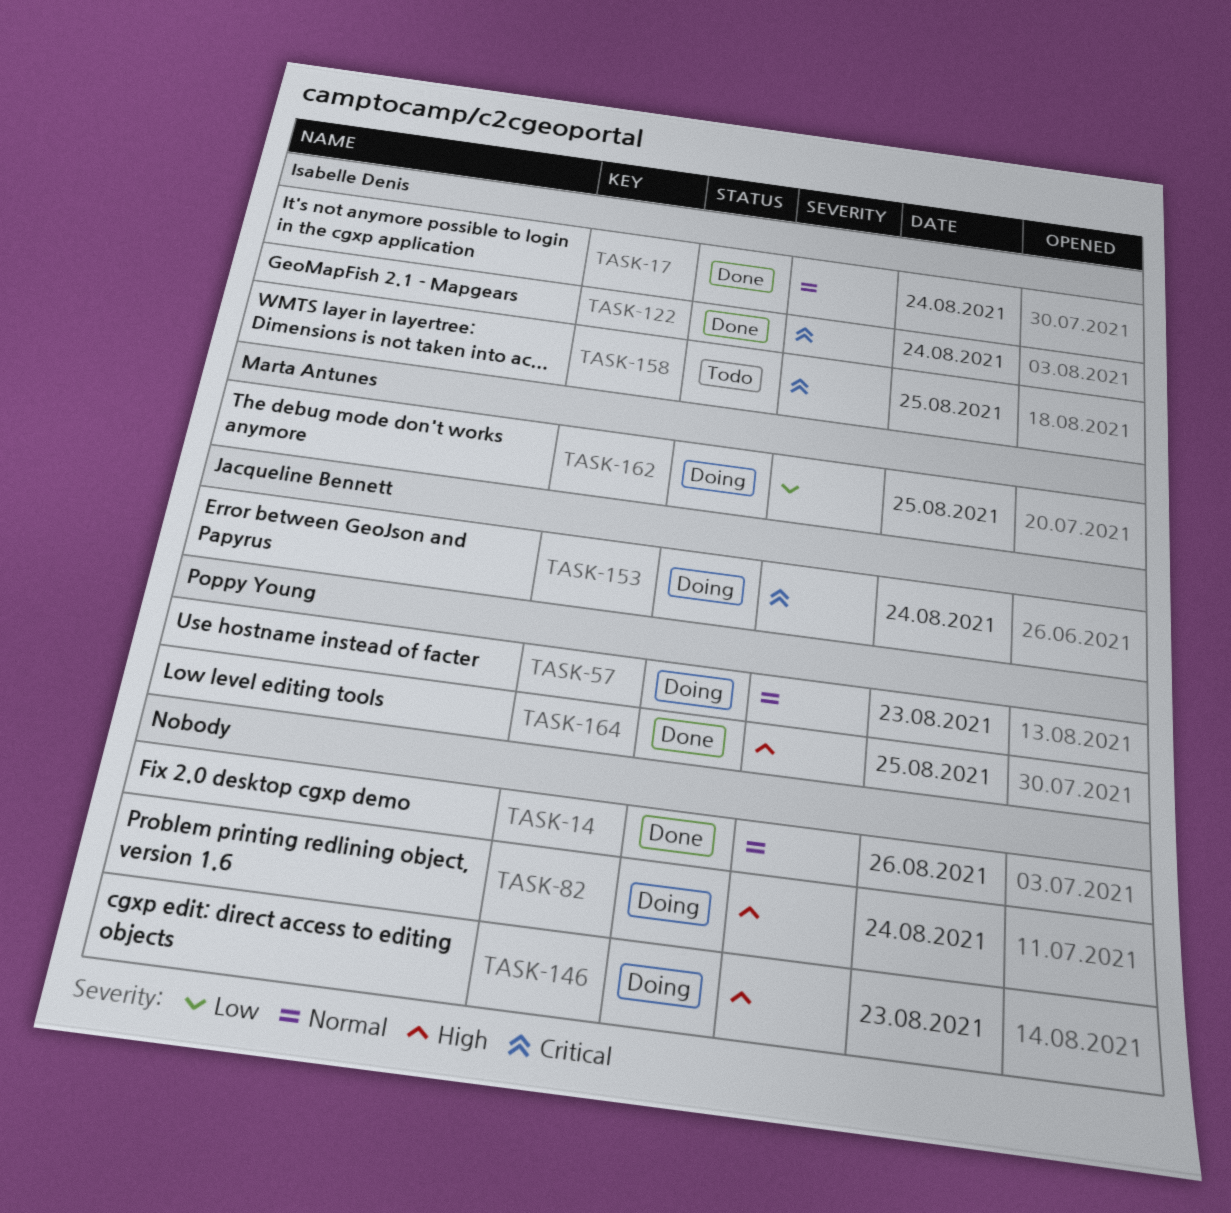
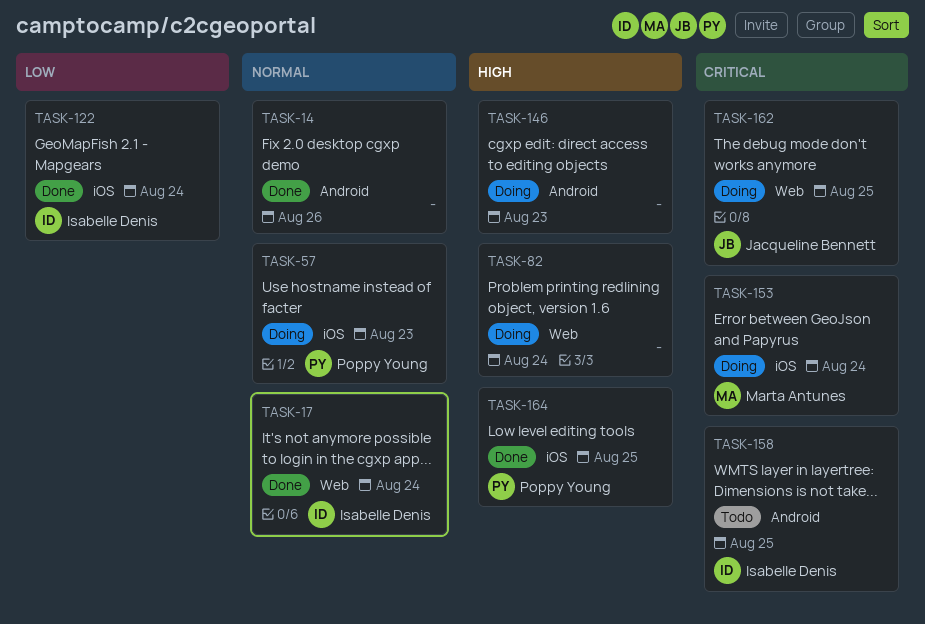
TASK-122, priority: Critical -> Low
TASK-153, owner: Jacqueline Bennett -> Marta Antunes
TASK-162, owner: Marta Antunes -> Jacqueline Bennett
TASK-162, priority: Low -> Critical

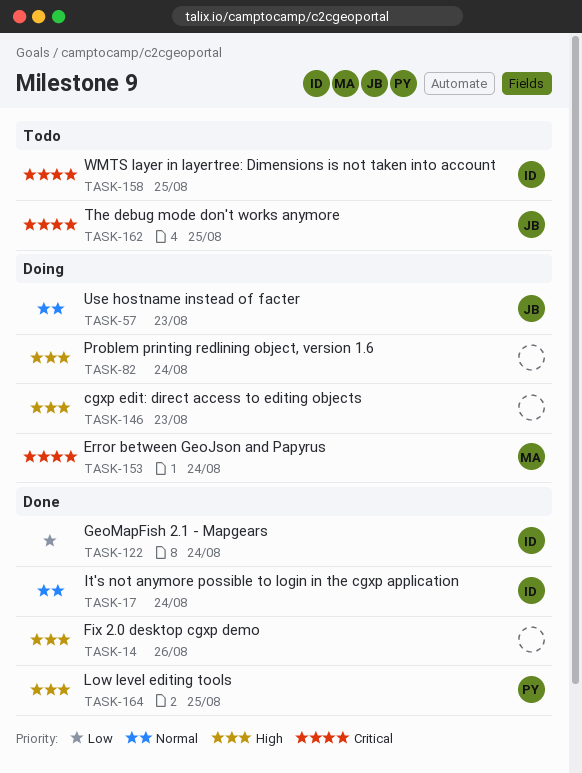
TASK-14, priority: Normal -> High
TASK-57, owner: Poppy Young -> Jacqueline Bennett
TASK-162, status: Doing -> Todo

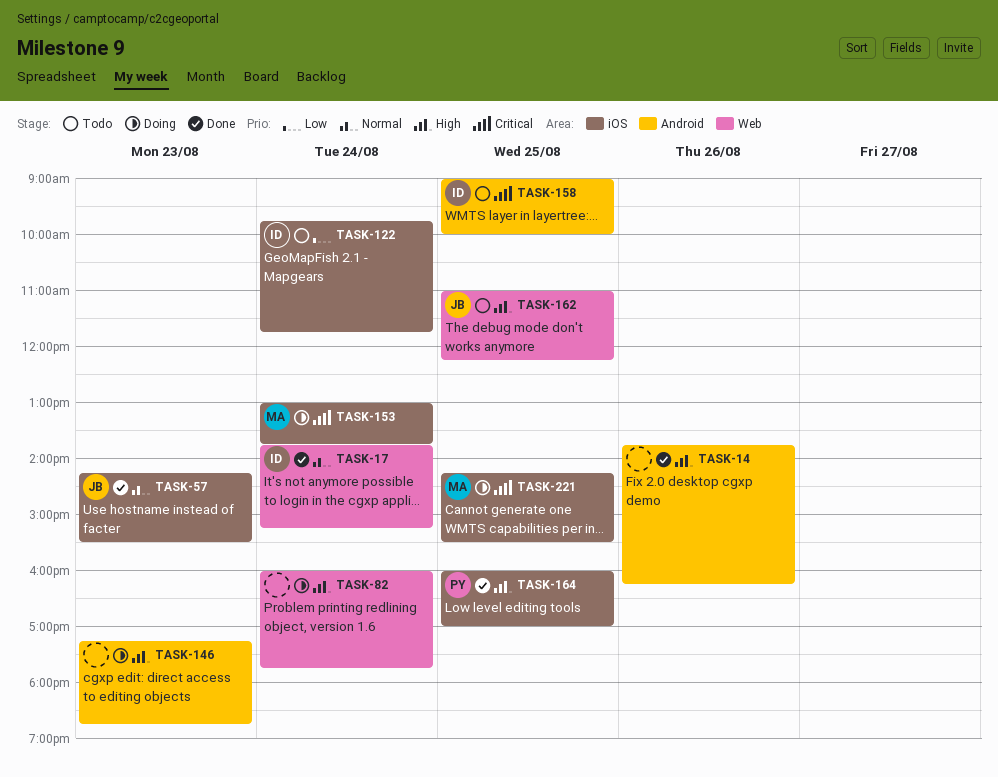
TASK-57, status: Doing -> Done
TASK-122, status: Done -> Todo
TASK-162, priority: Critical -> High
TASK-221: none -> present

